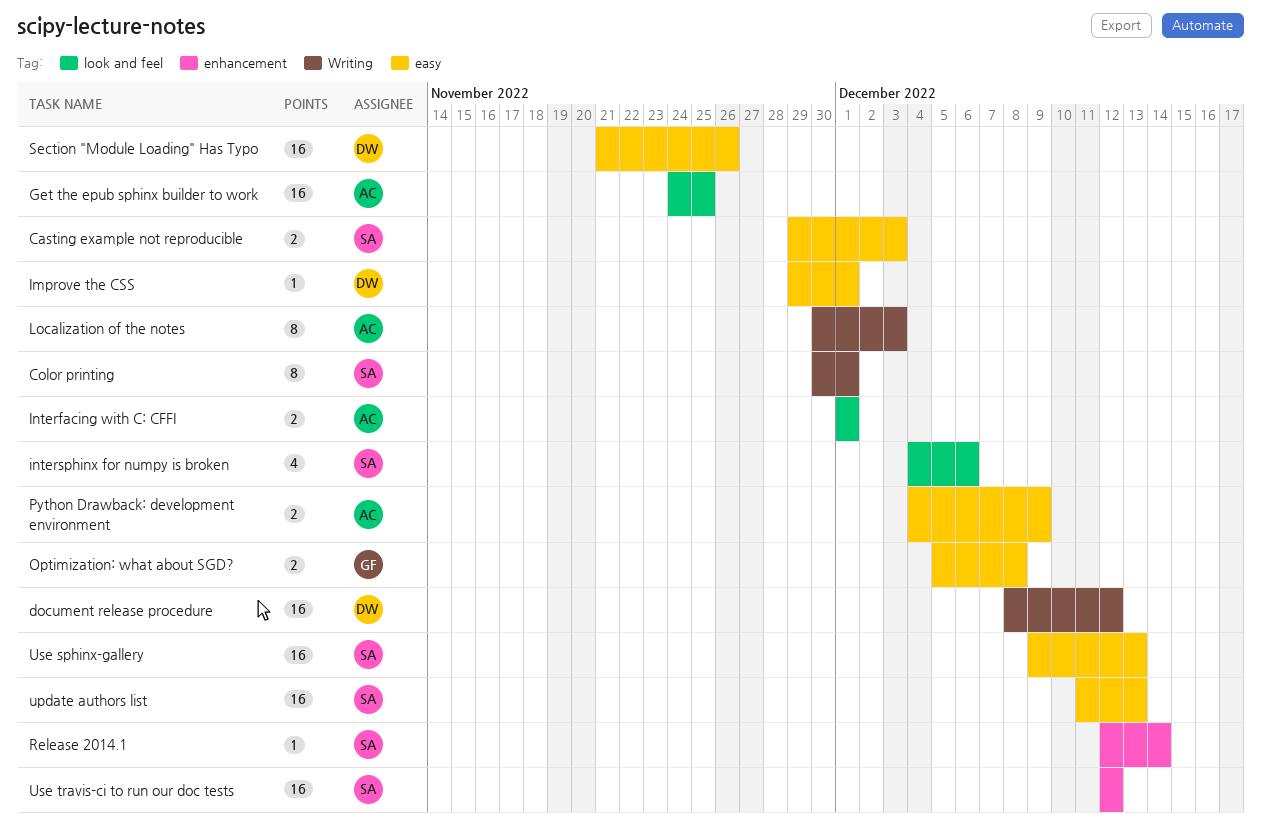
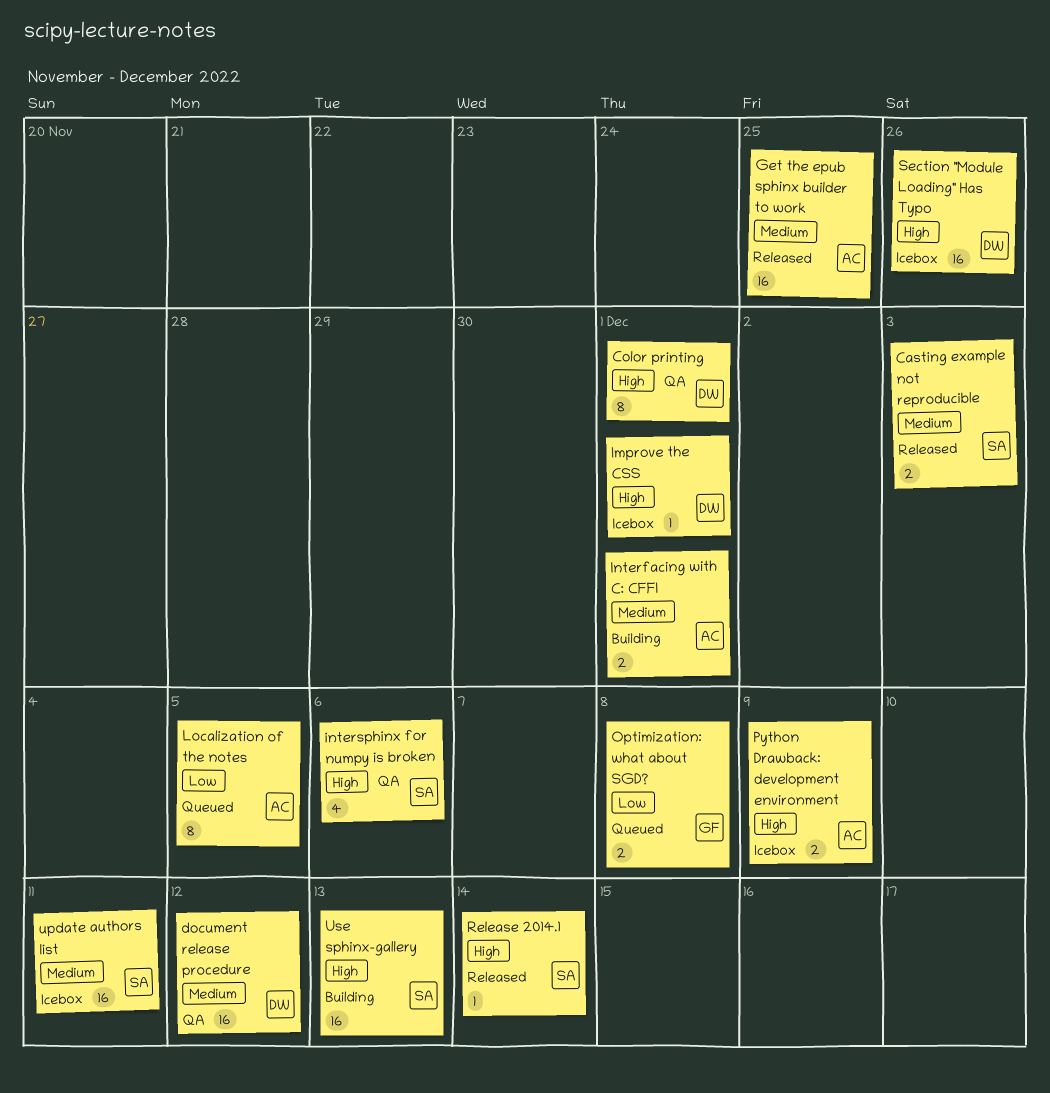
Color printing, owner: SA -> DW
Localization of the notes, due: Dec 3 -> Dec 5
update authors list, due: Dec 13 -> Dec 11
Use travis-ci to run our doc tests: present -> none

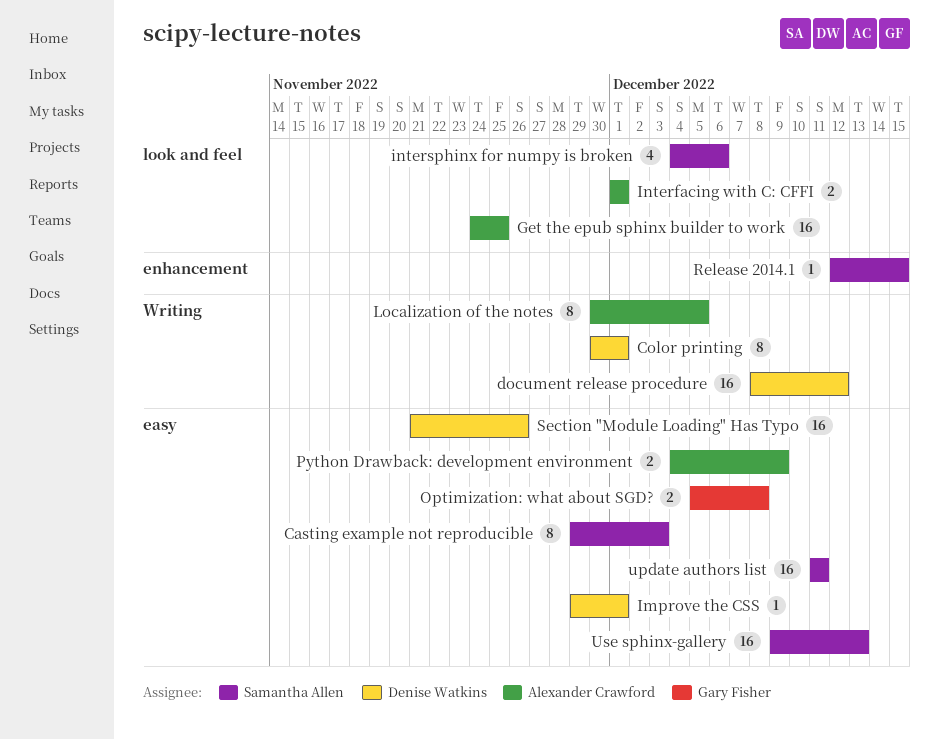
Casting example not reproducible, estimate: 2 -> 8
Release 2014.1, due: Dec 14 -> Dec 15

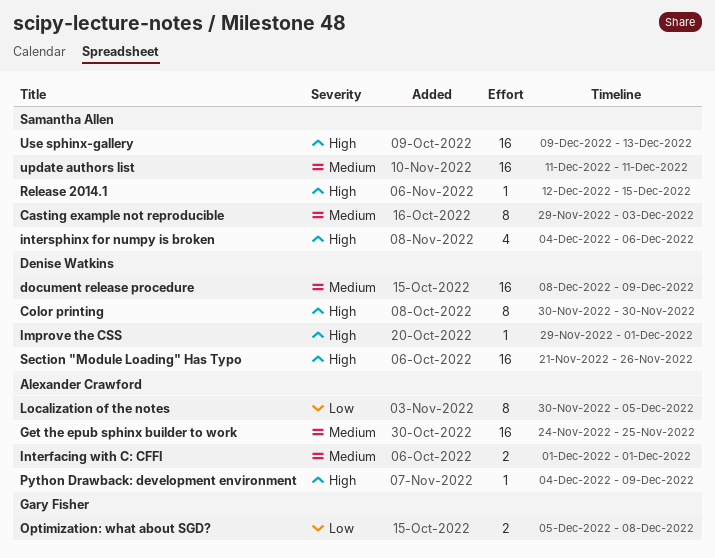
Color printing, due: Dec 1 -> Nov 30
document release procedure, due: Dec 12 -> Dec 9
Python Drawback: development environment, estimate: 2 -> 1

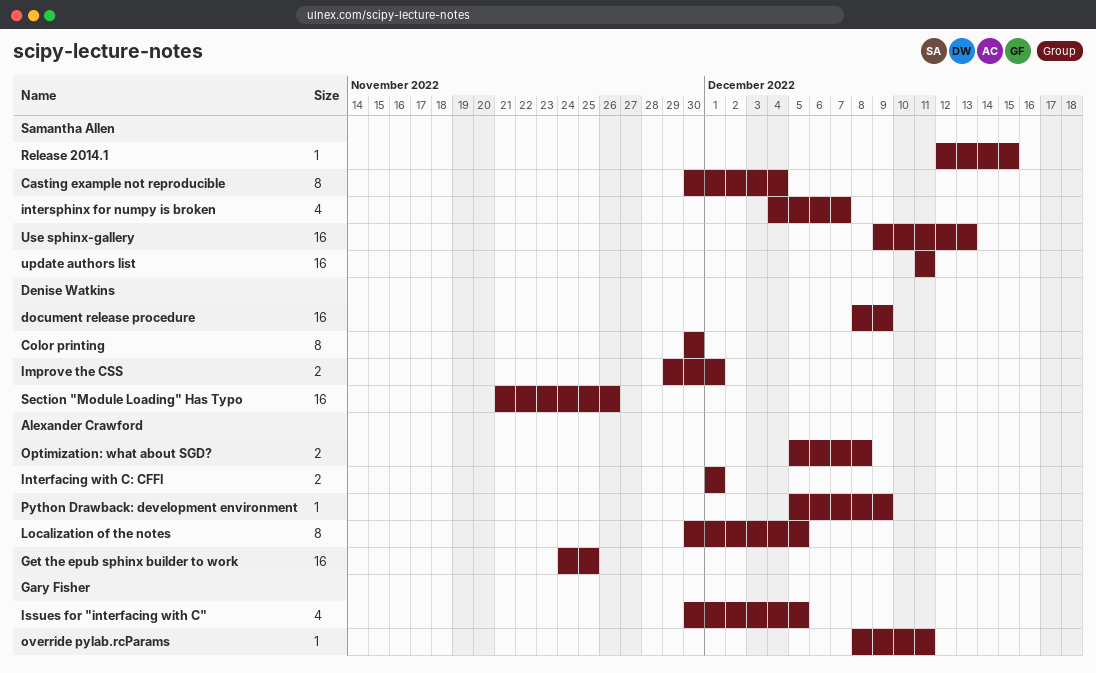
Casting example not reproducible, start: Nov 29 -> Nov 30
Casting example not reproducible, due: Dec 3 -> Dec 4
Improve the CSS, estimate: 1 -> 2
intersphinx for numpy is broken, due: Dec 6 -> Dec 7
Issues for "interfacing with C": none -> present
Optimization: what about SGD?, owner: Gary Fisher -> Alexander Crawford
override pylab.rcParams: none -> present
Python Drawback: development environment, start: Dec 4 -> Dec 5

